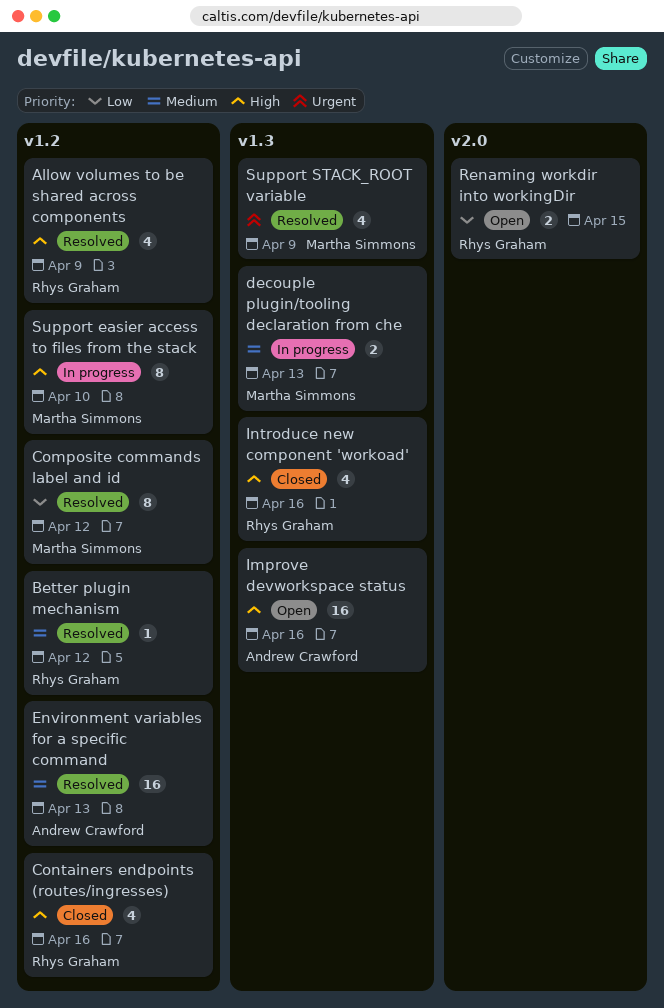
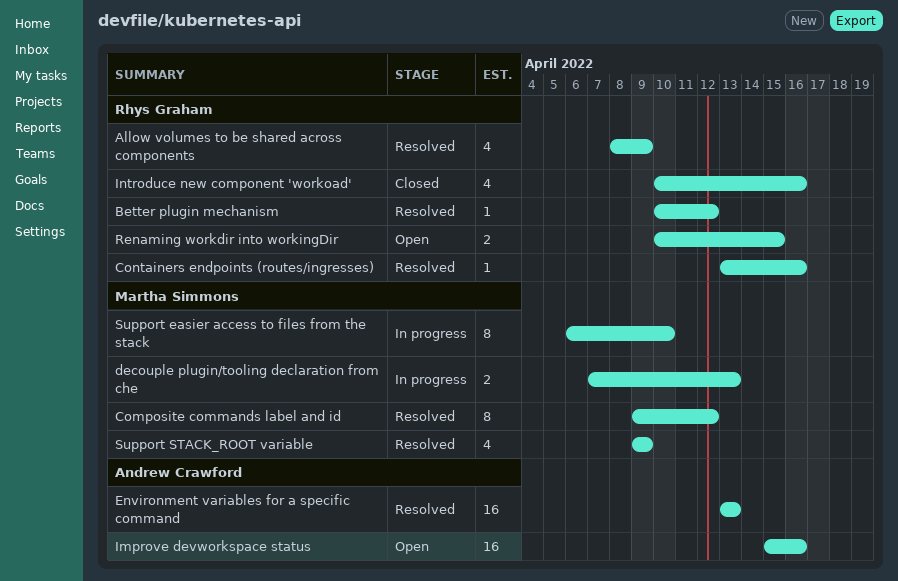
Containers endpoints (routes/ingresses), status: Closed -> Resolved
Containers endpoints (routes/ingresses), estimate: 4 -> 1

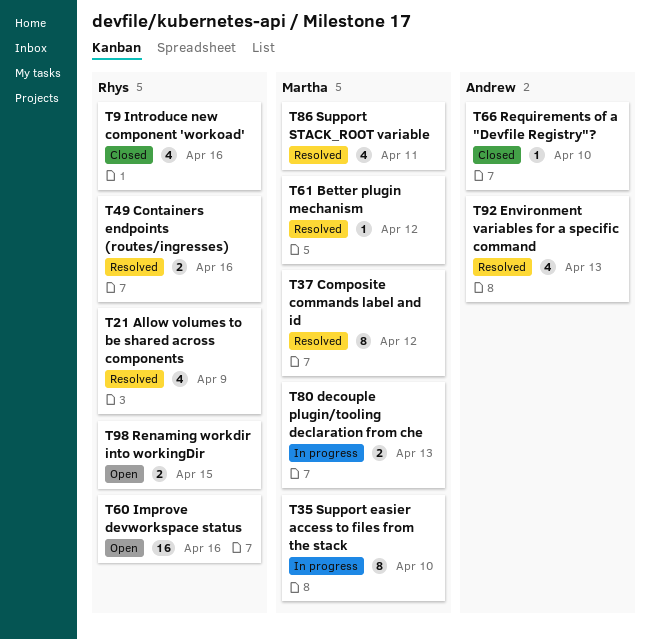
Better plugin mechanism, owner: Rhys Graham -> Martha Simmons
Containers endpoints (routes/ingresses), estimate: 1 -> 2
Environment variables for a specific command, estimate: 16 -> 4
Improve devworkspace status, owner: Andrew Crawford -> Rhys Graham
Requirements of a "Devfile Registry"?: none -> present
Support STACK_ROOT variable, due: Apr 9 -> Apr 11

